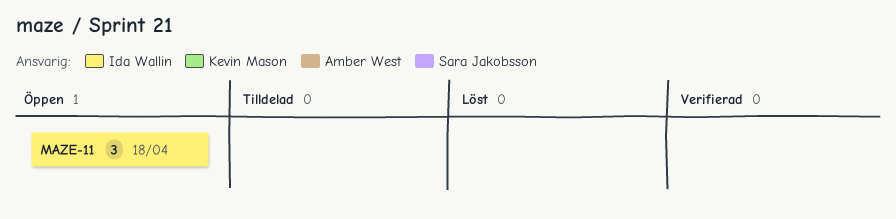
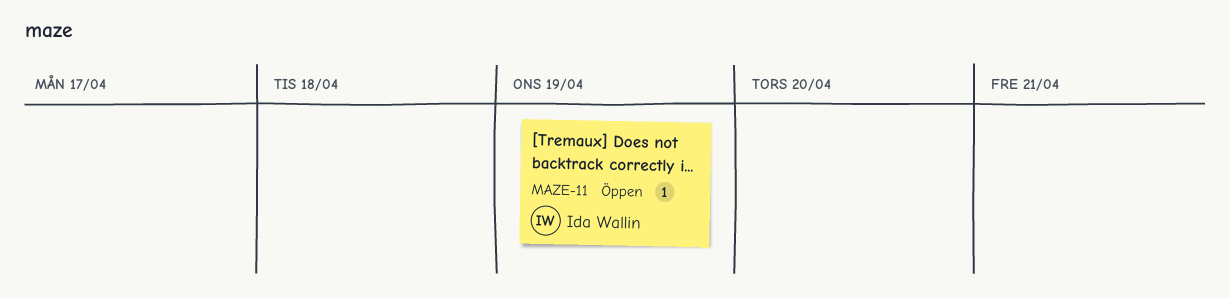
MAZE-11, estimate: 3 -> 1
MAZE-11, due: Apr 18 -> Apr 19

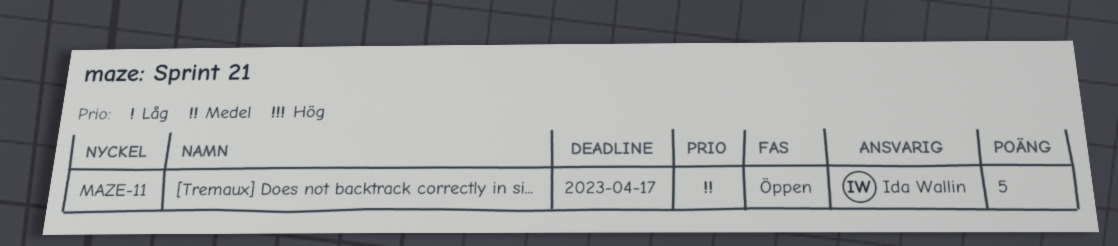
MAZE-11, estimate: 1 -> 5
MAZE-11, due: Apr 19 -> Apr 17

